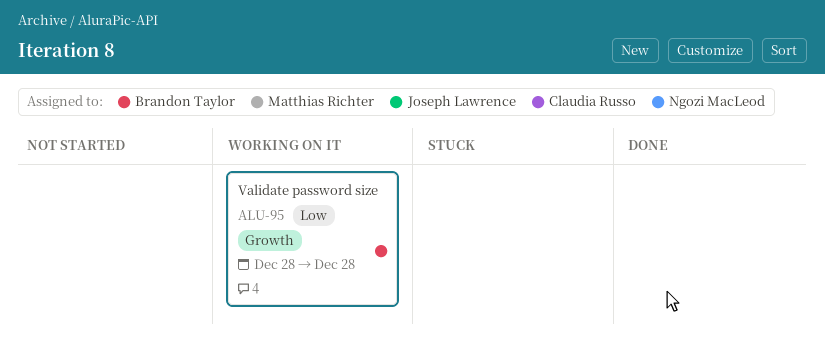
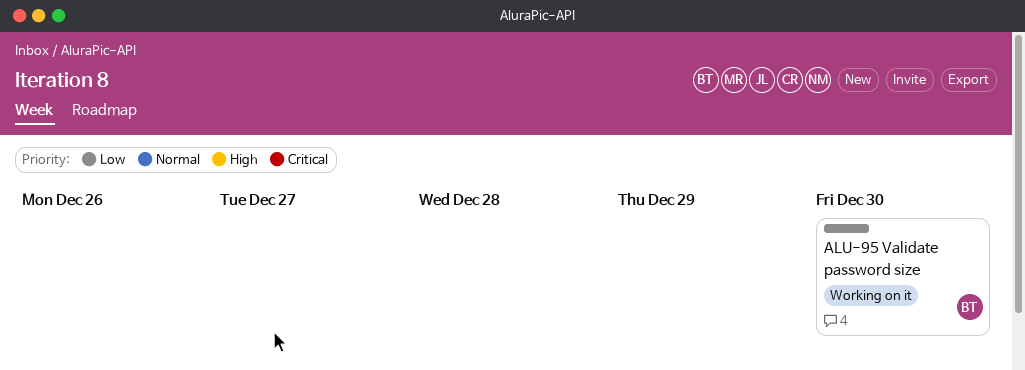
ALU-95, due: Dec 28 -> Dec 30

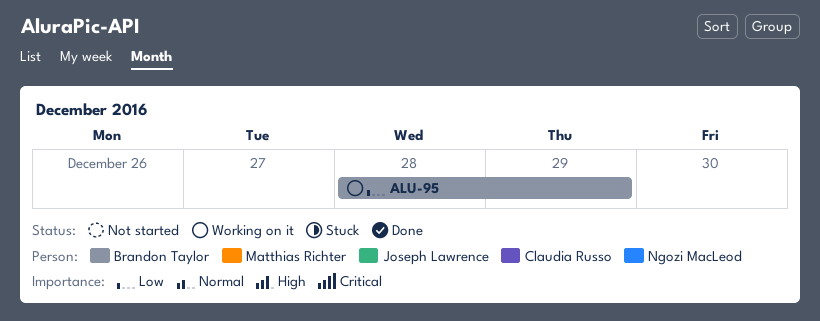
ALU-95, due: Dec 30 -> Dec 29

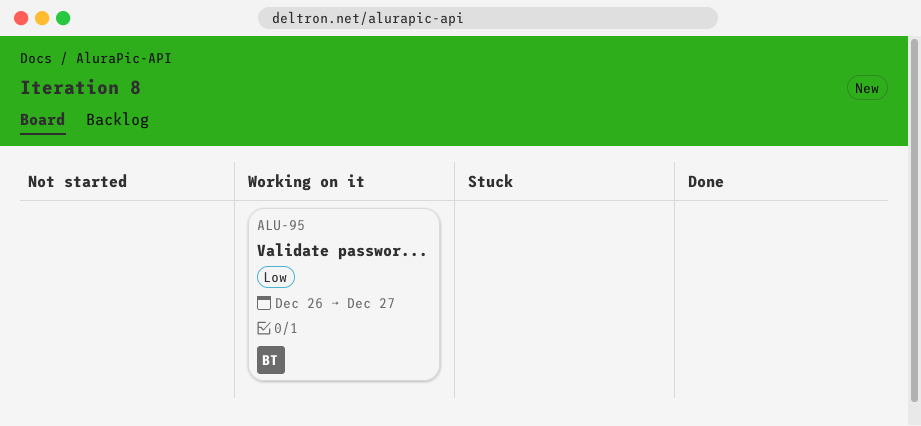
ALU-95, start: Dec 28 -> Dec 26
ALU-95, due: Dec 29 -> Dec 27

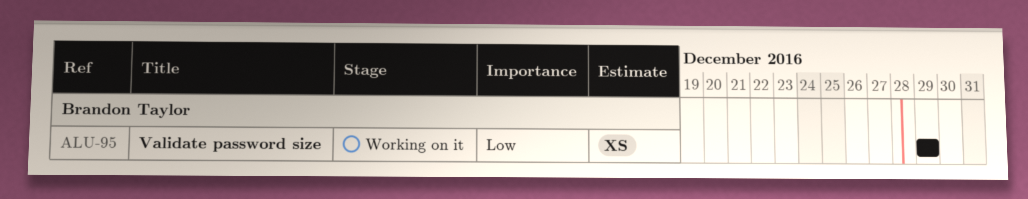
ALU-95, start: Dec 26 -> Dec 29
ALU-95, due: Dec 27 -> Dec 29

